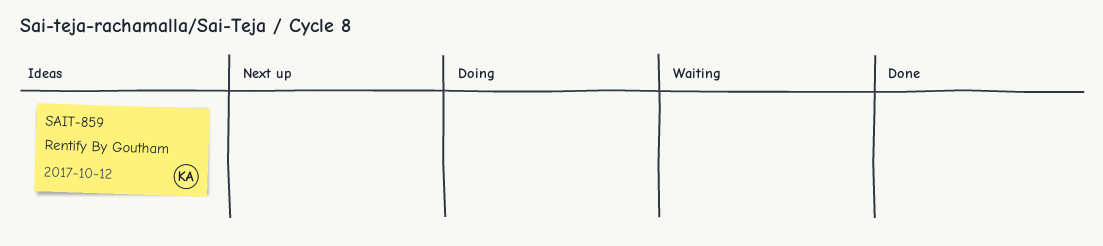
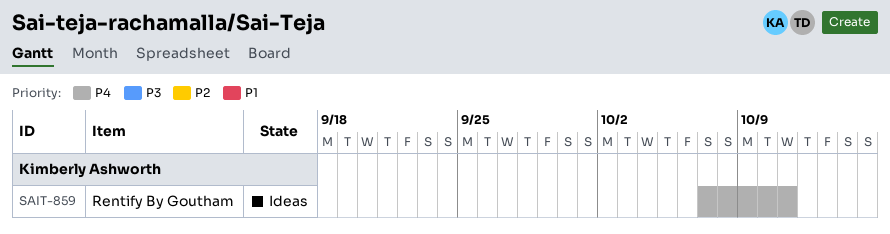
SAIT-859, due: Oct 12 -> Oct 11

